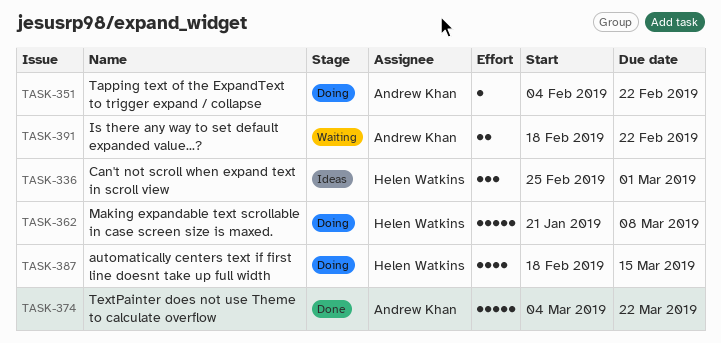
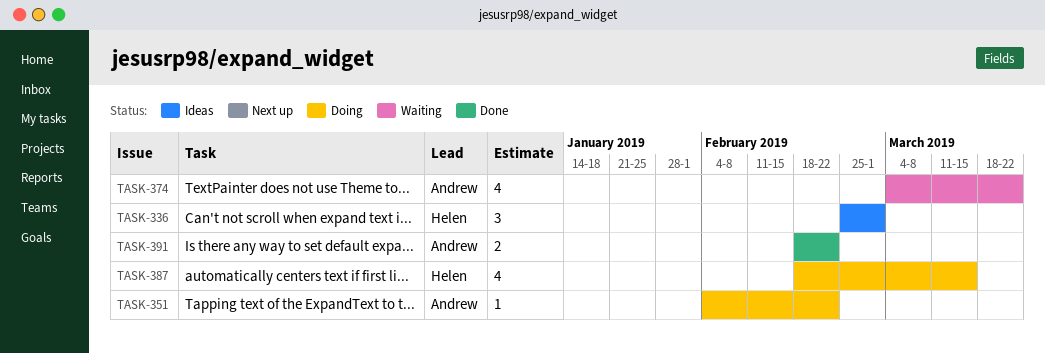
TASK-362: present -> none
TASK-374, status: Done -> Waiting
TASK-374, estimate: 5 -> 4
TASK-391, status: Waiting -> Done

